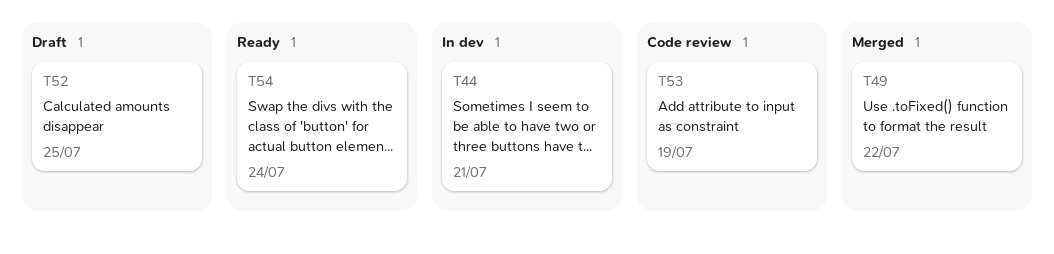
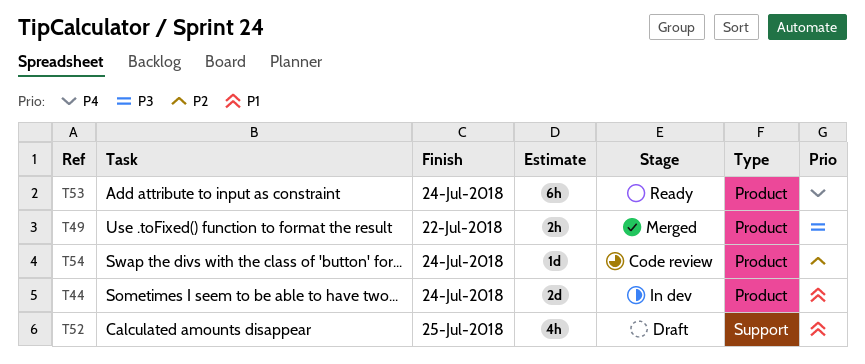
T44, due: Jul 21 -> Jul 24
T53, status: Code review -> Ready
T53, due: Jul 19 -> Jul 24
T54, status: Ready -> Code review

